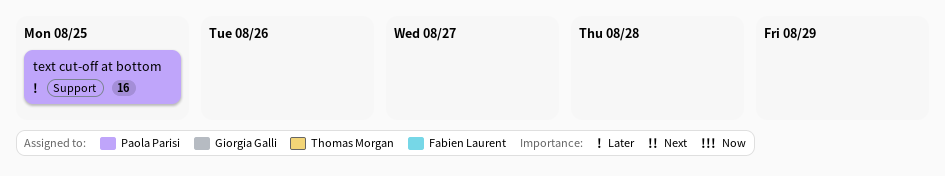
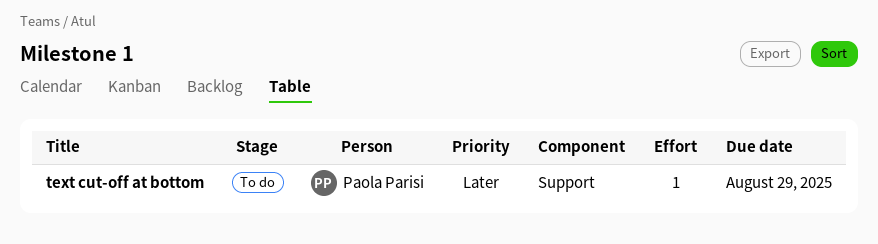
text cut-off at bottom, estimate: 16 -> 1
text cut-off at bottom, due: Aug 25 -> Aug 29

